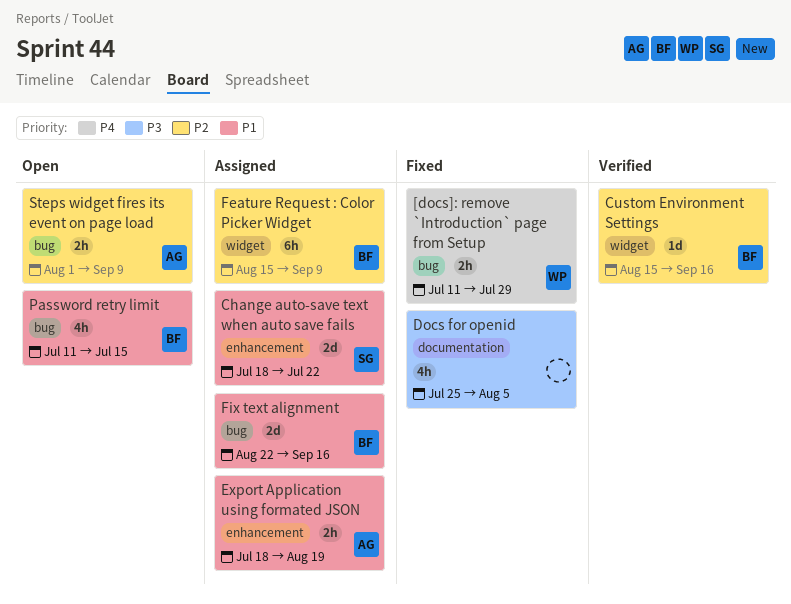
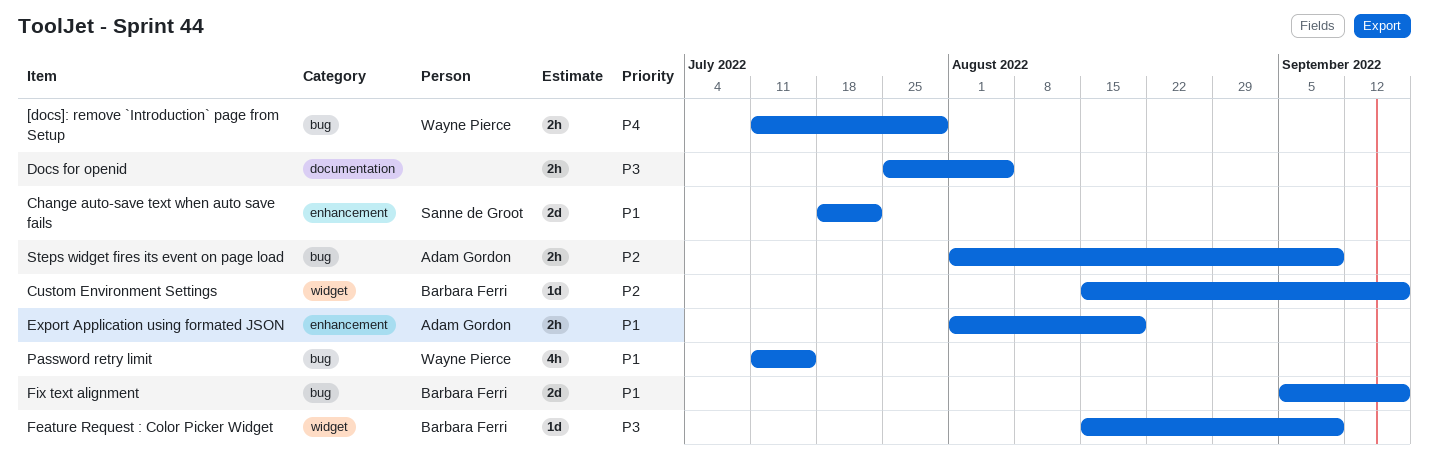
Docs for openid, estimate: 4h -> 2h
Export Application using formated JSON, start: Jul 18 -> Aug 1
Feature Request : Color Picker Widget, priority: P2 -> P3
Feature Request : Color Picker Widget, estimate: 6h -> 1d
Fix text alignment, start: Aug 22 -> Sep 5
Password retry limit, owner: Barbara Ferri -> Wayne Pierce

